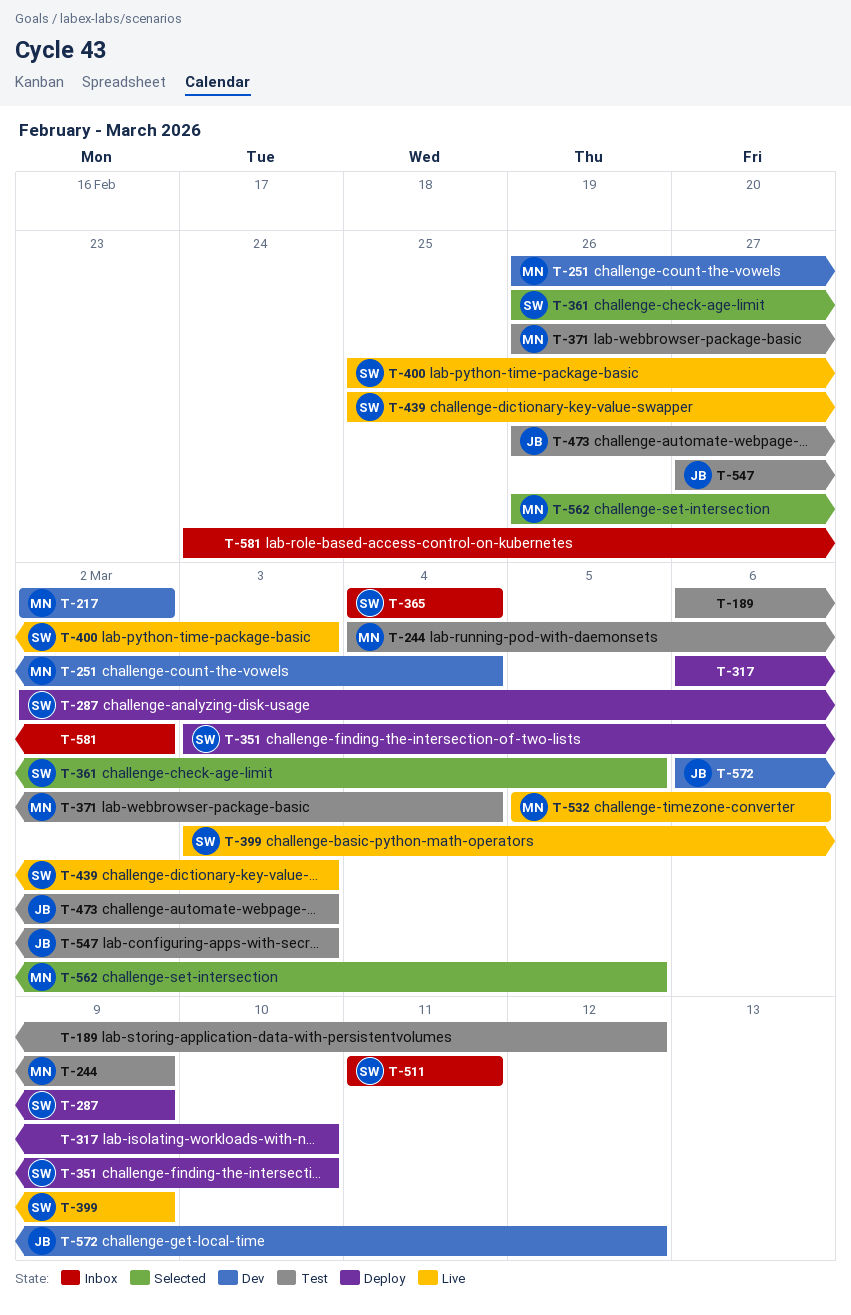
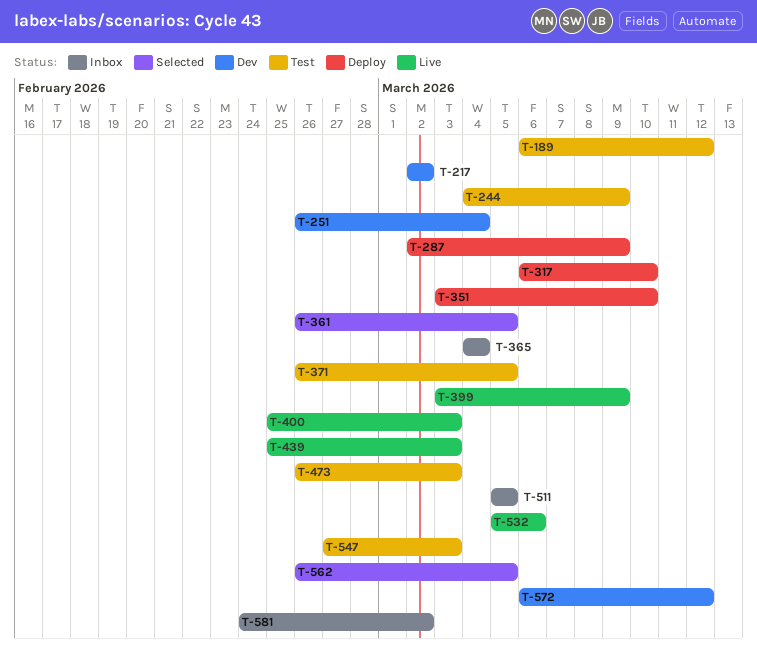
T-371, due: Mar 4 -> Mar 5
T-511, start: Mar 11 -> Mar 5
T-511, due: Mar 11 -> Mar 5

